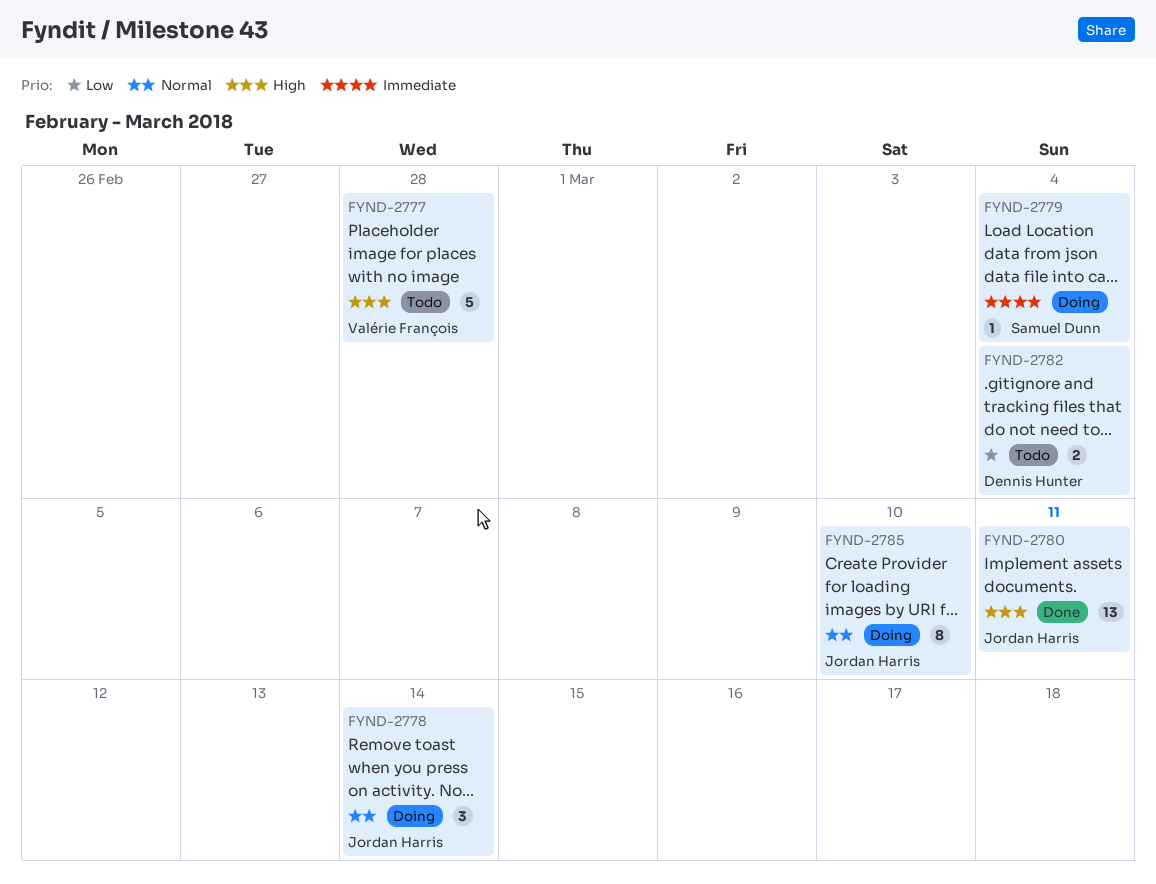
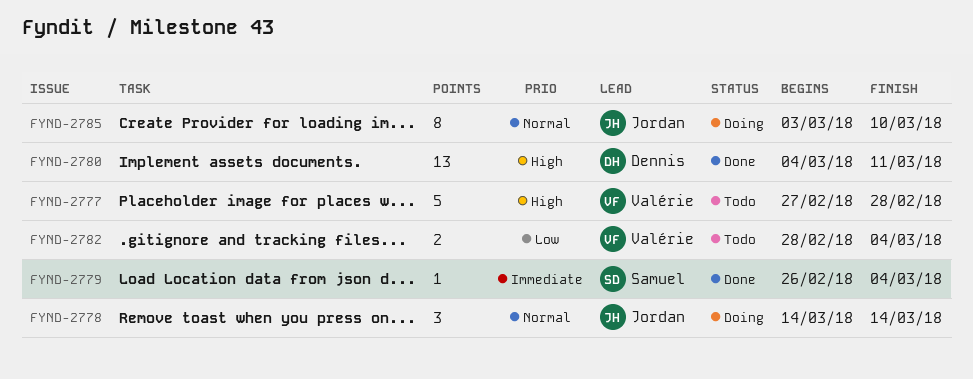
FYND-2779, status: Doing -> Done
FYND-2780, owner: Jordan Harris -> Dennis Hunter
FYND-2782, owner: Dennis Hunter -> Valérie François

